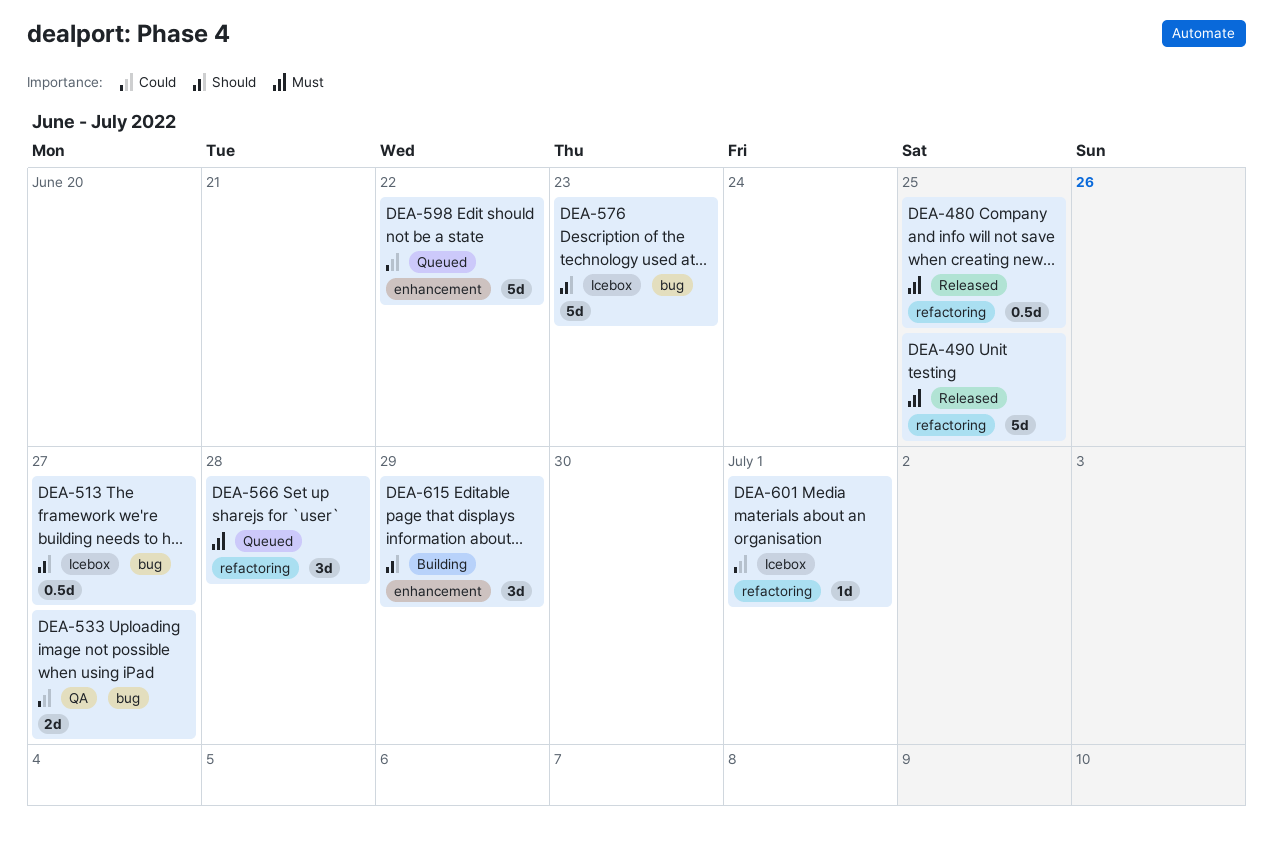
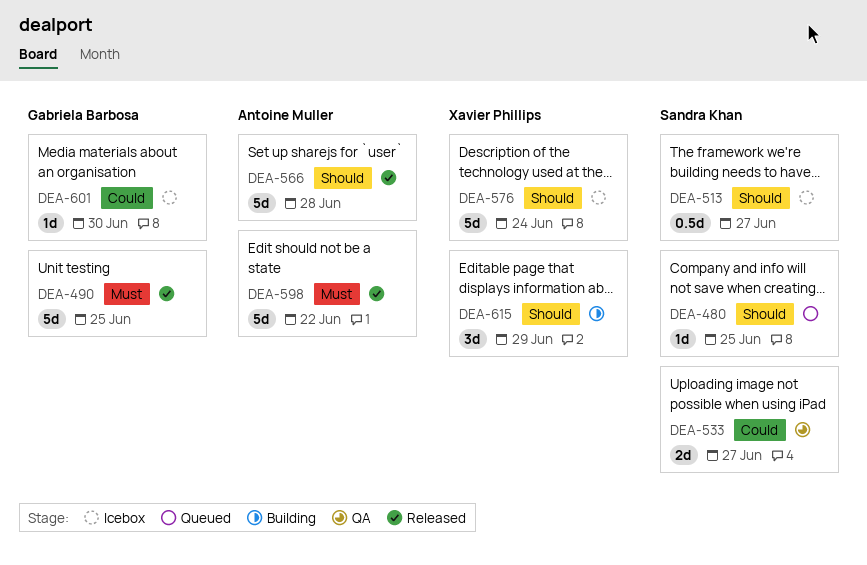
DEA-480, status: Released -> Queued
DEA-480, priority: Must -> Should
DEA-480, estimate: 0.5d -> 1d
DEA-566, status: Queued -> Released
DEA-566, priority: Must -> Should
DEA-566, estimate: 3d -> 5d
DEA-576, due: Jun 23 -> Jun 24
DEA-598, status: Queued -> Released
DEA-598, priority: Could -> Must
DEA-601, due: Jul 1 -> Jun 30

